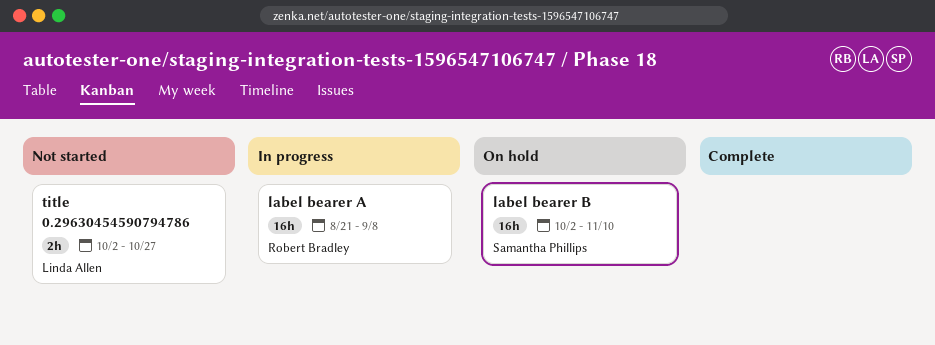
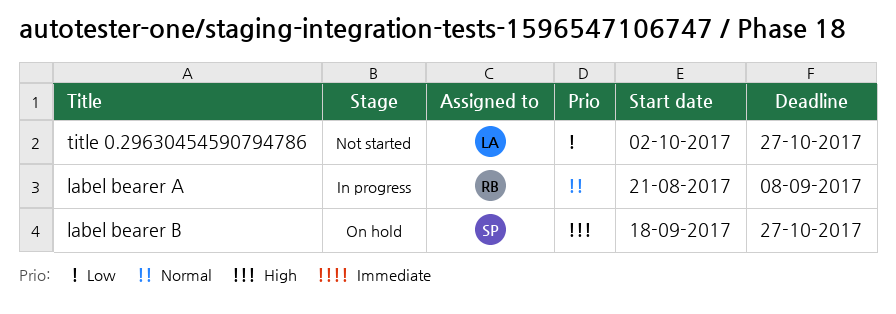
label bearer B, start: Oct 2 -> Sep 18
label bearer B, due: Nov 10 -> Oct 27

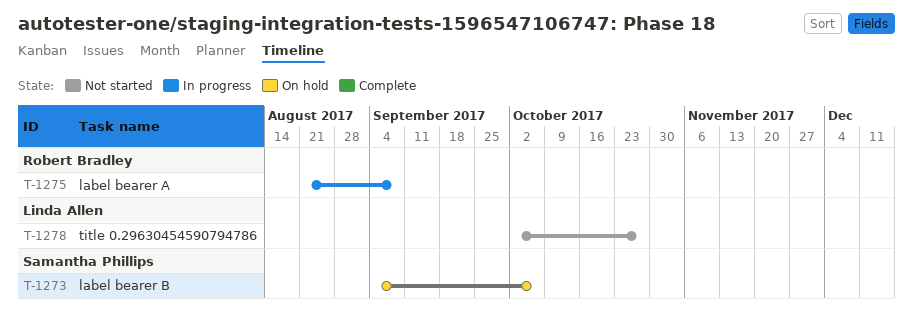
label bearer B, start: Sep 18 -> Sep 4
label bearer B, due: Oct 27 -> Oct 6

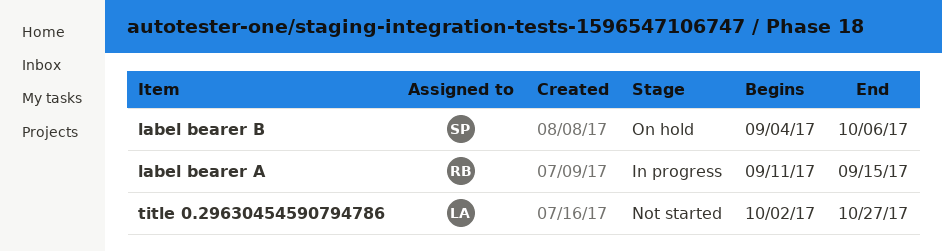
label bearer A, start: Aug 21 -> Sep 11
label bearer A, due: Sep 8 -> Sep 15

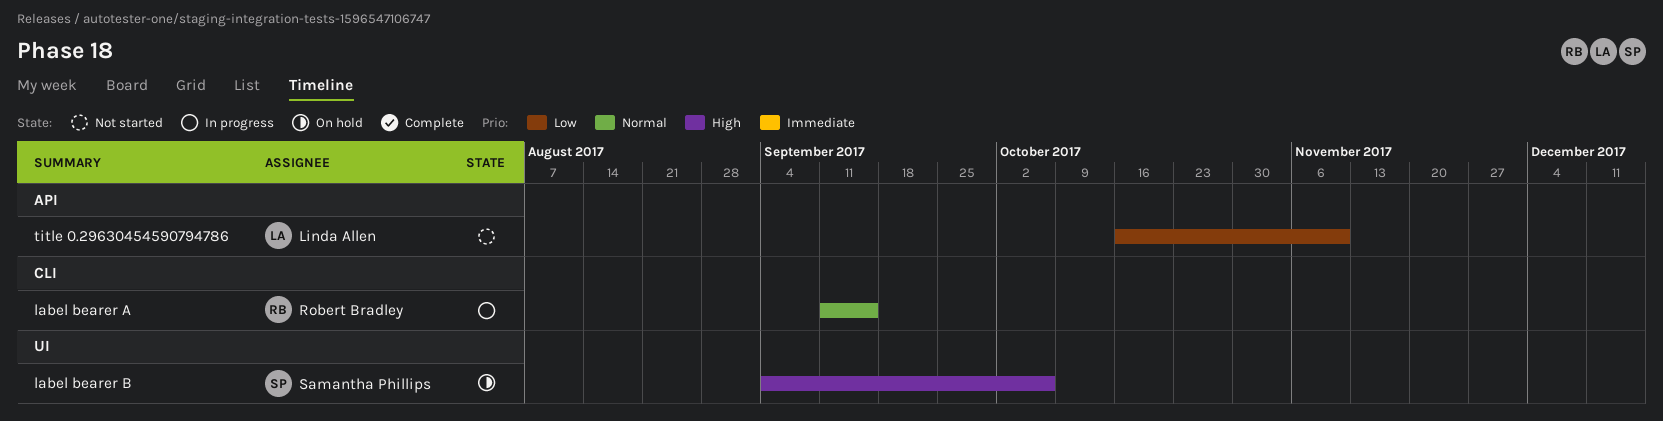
title 0.29630454590794786, start: Oct 2 -> Oct 16
title 0.29630454590794786, due: Oct 27 -> Nov 10

